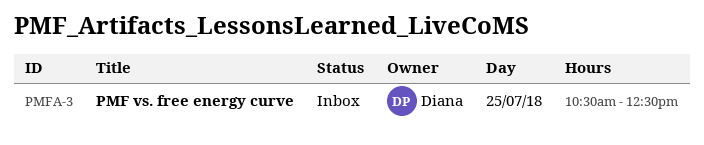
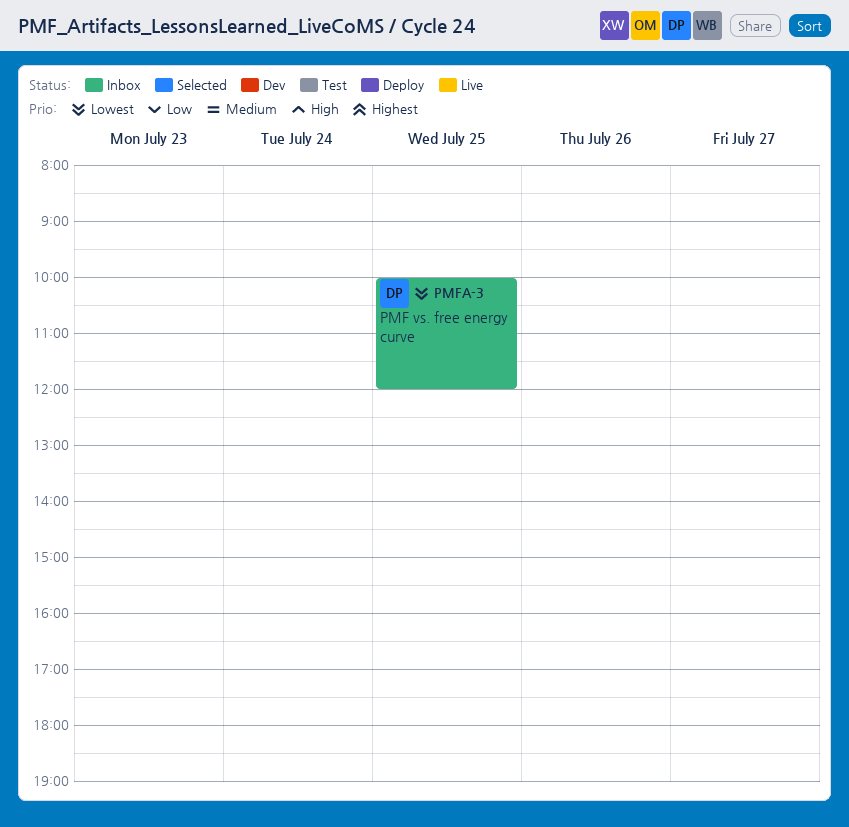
PMFA-3, begins: 10:30 -> 10:00
PMFA-3, ends: 12:30 -> 12:00

